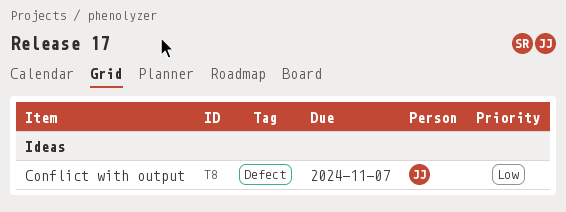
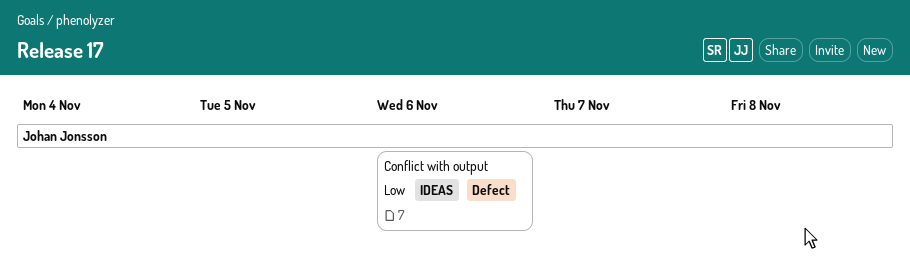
Conflict with output, due: Nov 7 -> Nov 6

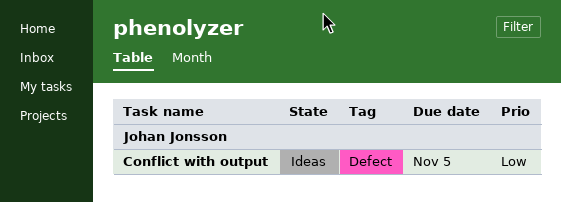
Conflict with output, due: Nov 6 -> Nov 5

